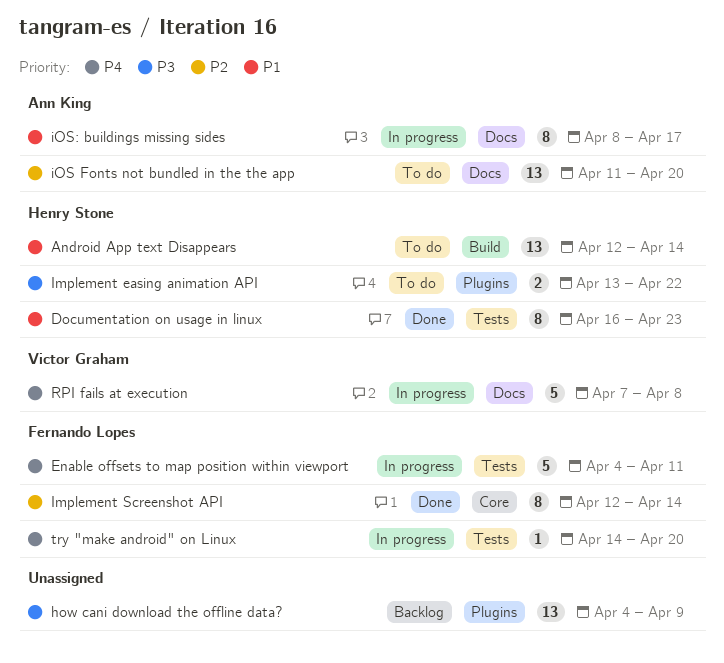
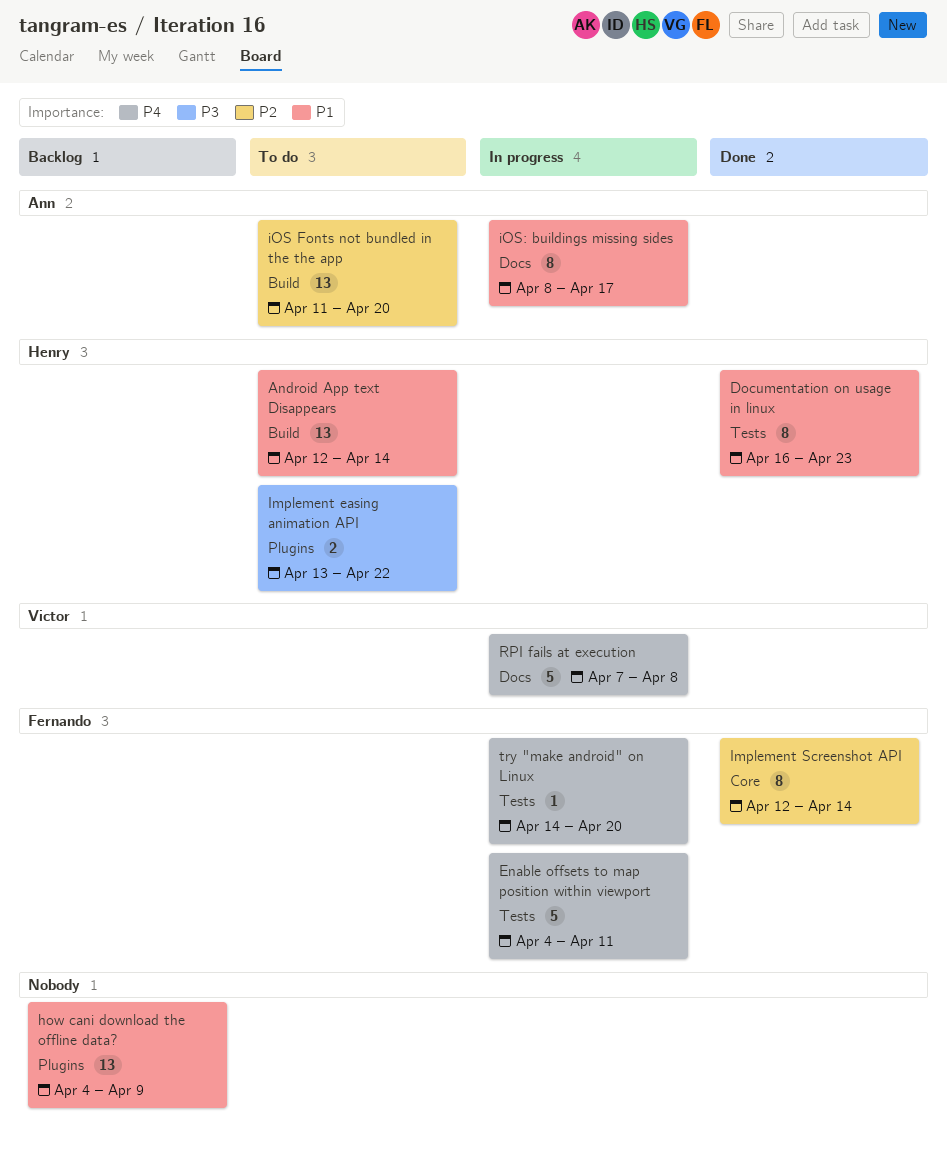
how cani download the offline data?, priority: P3 -> P1
iOS Fonts not bundled in the the app, label: Docs -> Build

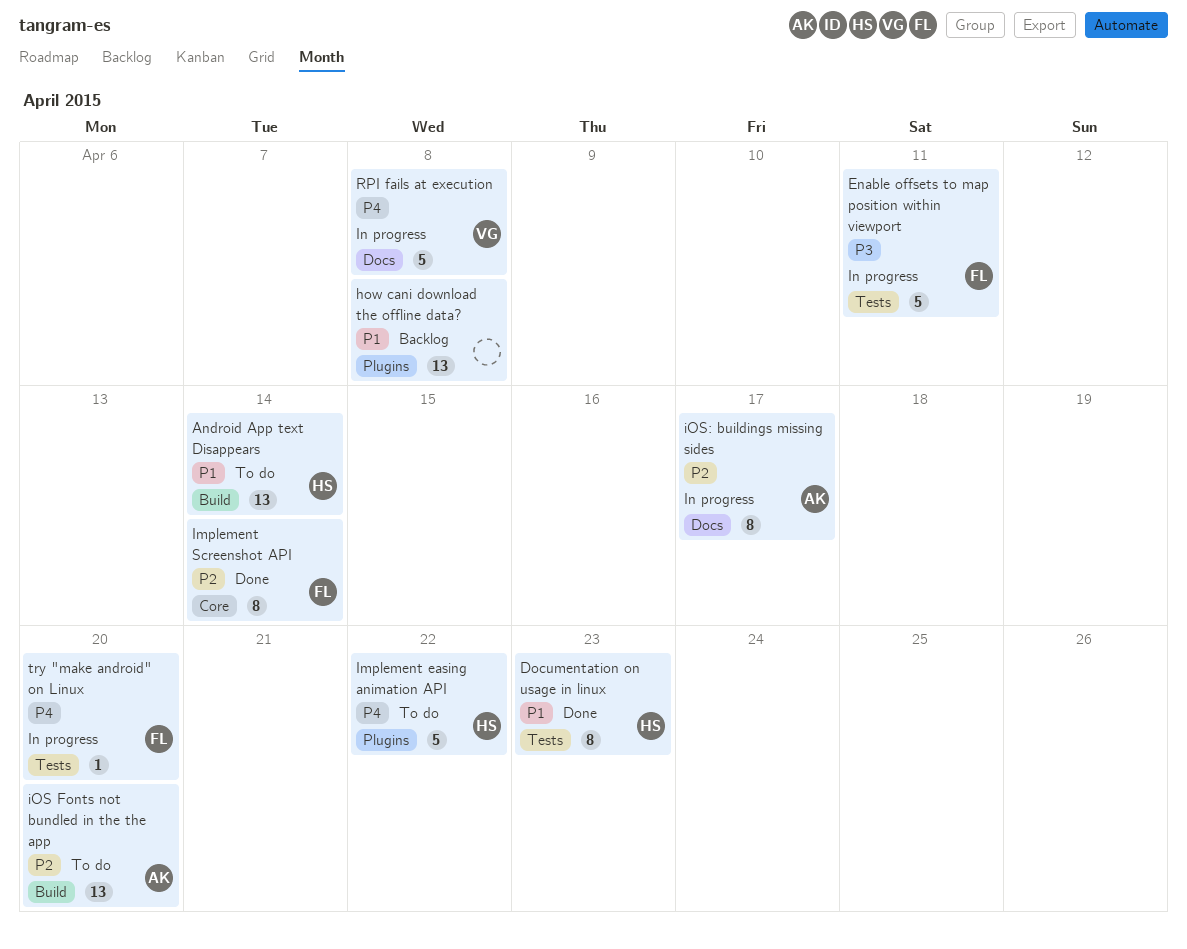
Enable offsets to map position within viewport, priority: P4 -> P3
how cani download the offline data?, due: Apr 9 -> Apr 8
Implement easing animation API, priority: P3 -> P4
Implement easing animation API, estimate: 2 -> 5
iOS: buildings missing sides, priority: P1 -> P2

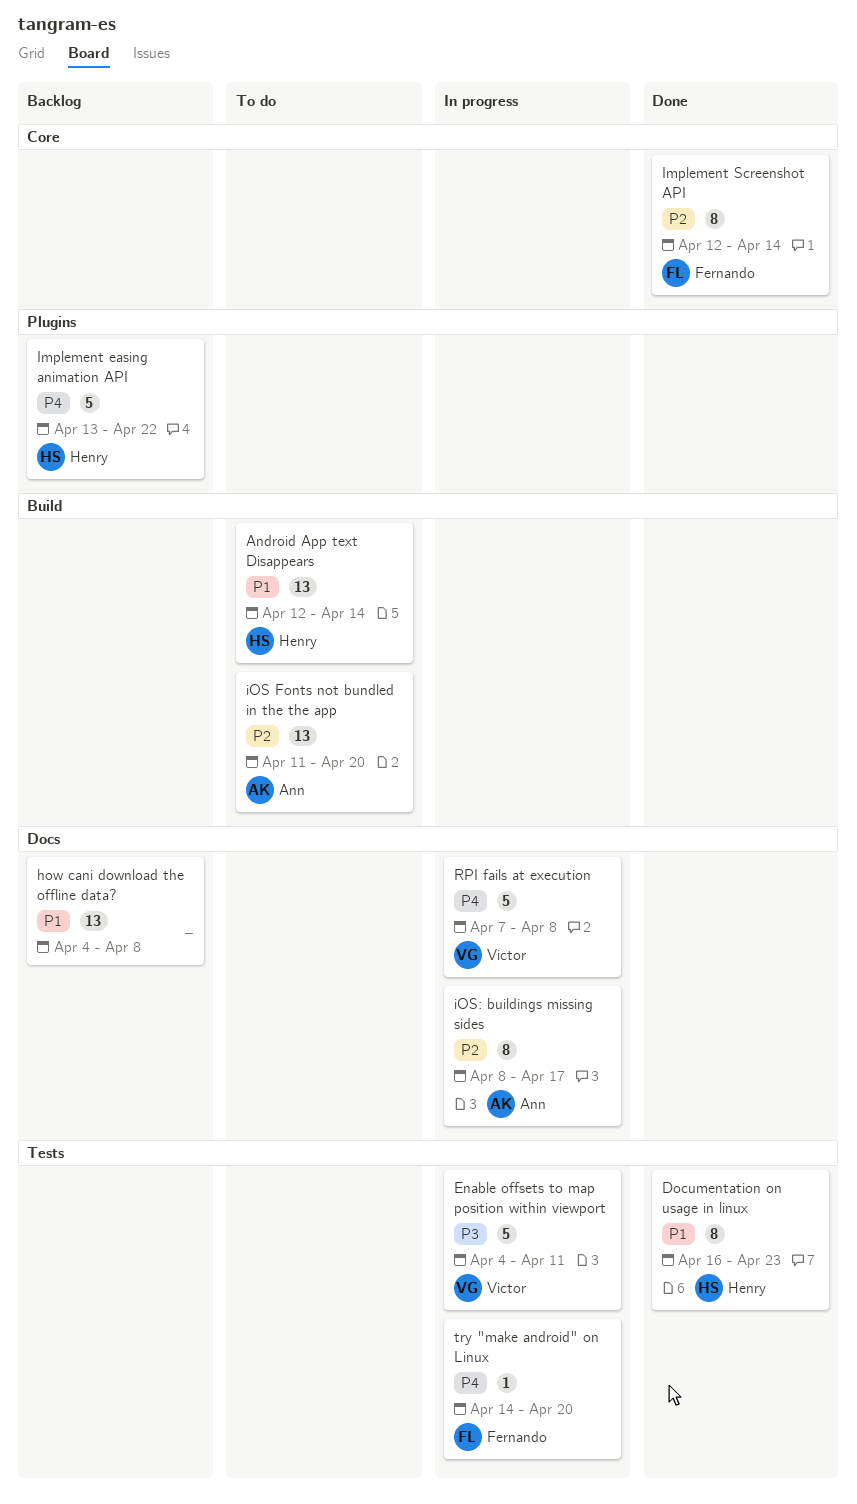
Enable offsets to map position within viewport, owner: Fernando -> Victor
how cani download the offline data?, label: Plugins -> Docs
Implement easing animation API, status: To do -> Backlog

